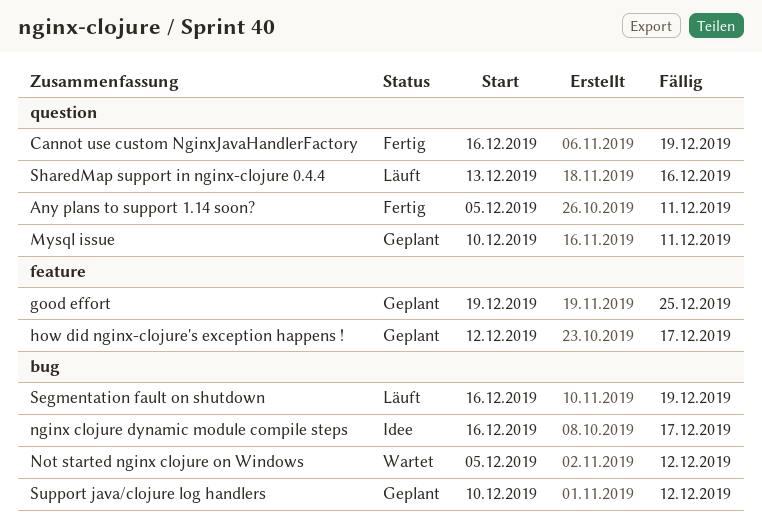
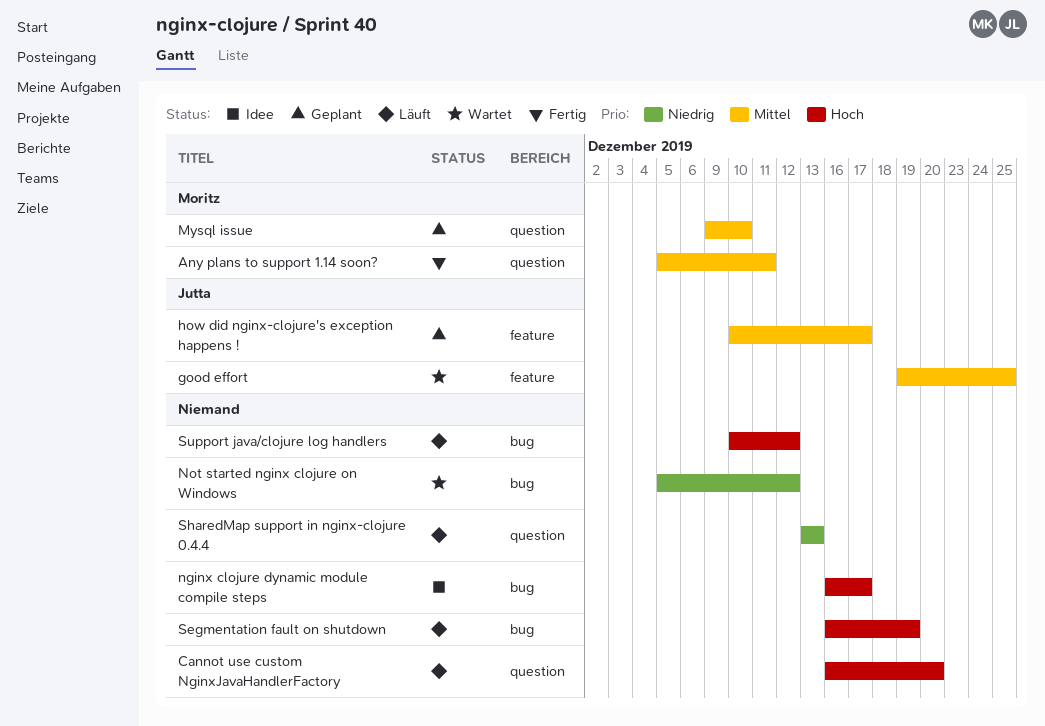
Cannot use custom NginxJavaHandlerFactory, status: Fertig -> Läuft
Cannot use custom NginxJavaHandlerFactory, due: Dec 19 -> Dec 20
good effort, status: Geplant -> Wartet
how did nginx-clojure's exception happens !, start: Dec 12 -> Dec 10
Mysql issue, start: Dec 10 -> Dec 9
Mysql issue, due: Dec 11 -> Dec 10
SharedMap support in nginx-clojure 0.4.4, due: Dec 16 -> Dec 13
Support java/clojure log handlers, status: Geplant -> Läuft

